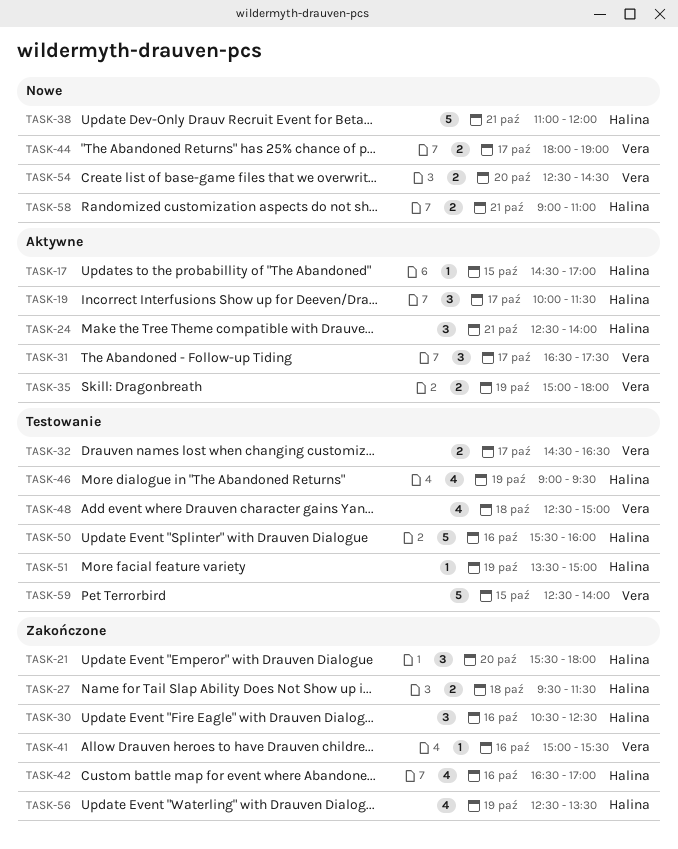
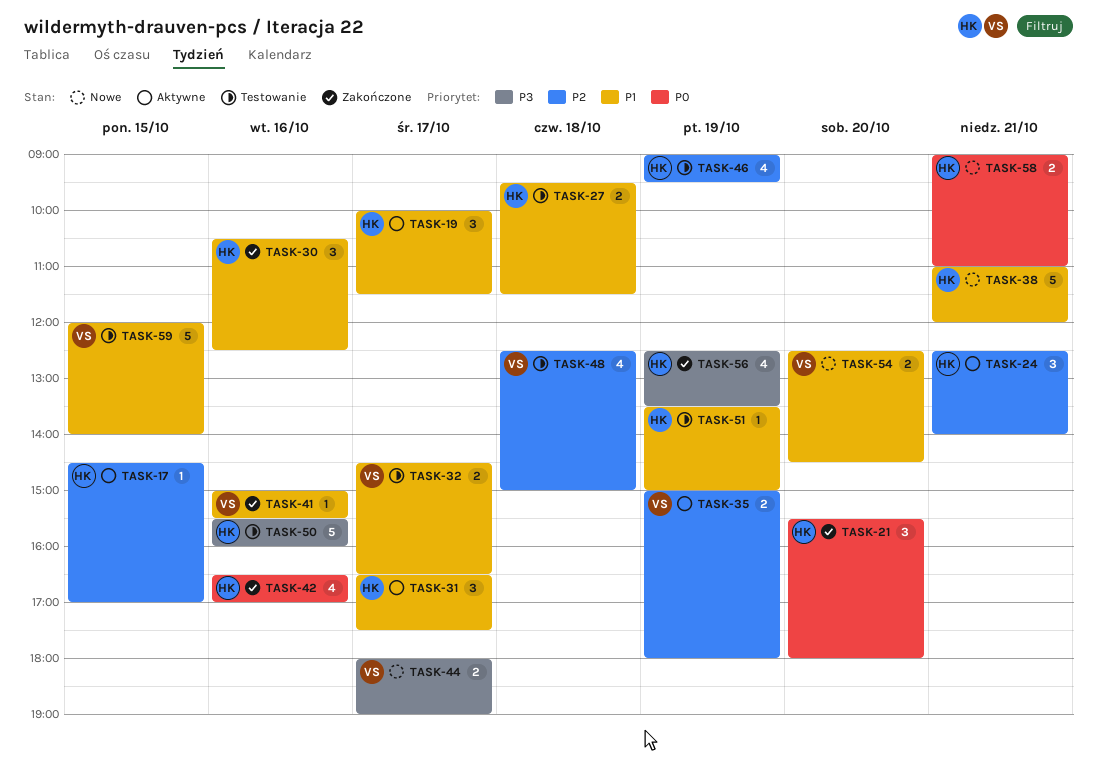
TASK-27, status: Zakończone -> Testowanie
TASK-31, owner: Vera -> Halina
TASK-59, begins: 12:30 -> 12:00

